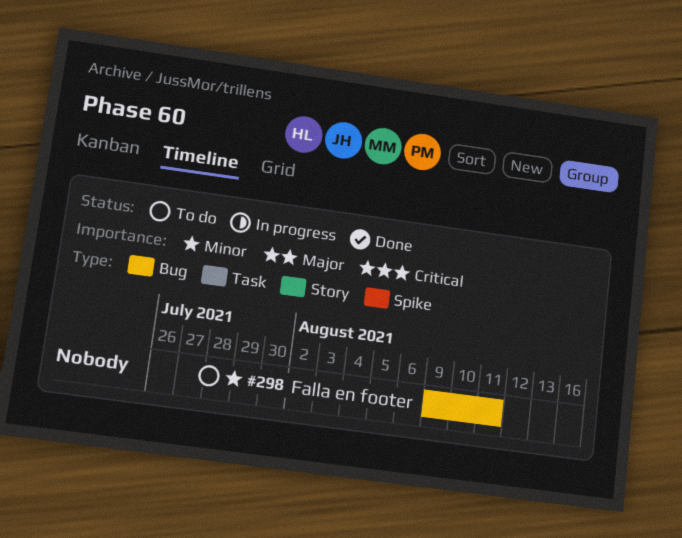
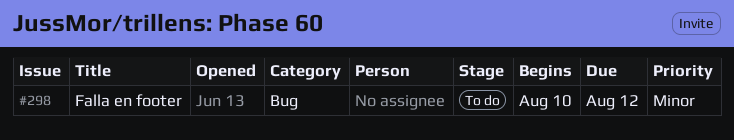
#298, start: Aug 9 -> Aug 10
#298, due: Aug 11 -> Aug 12

